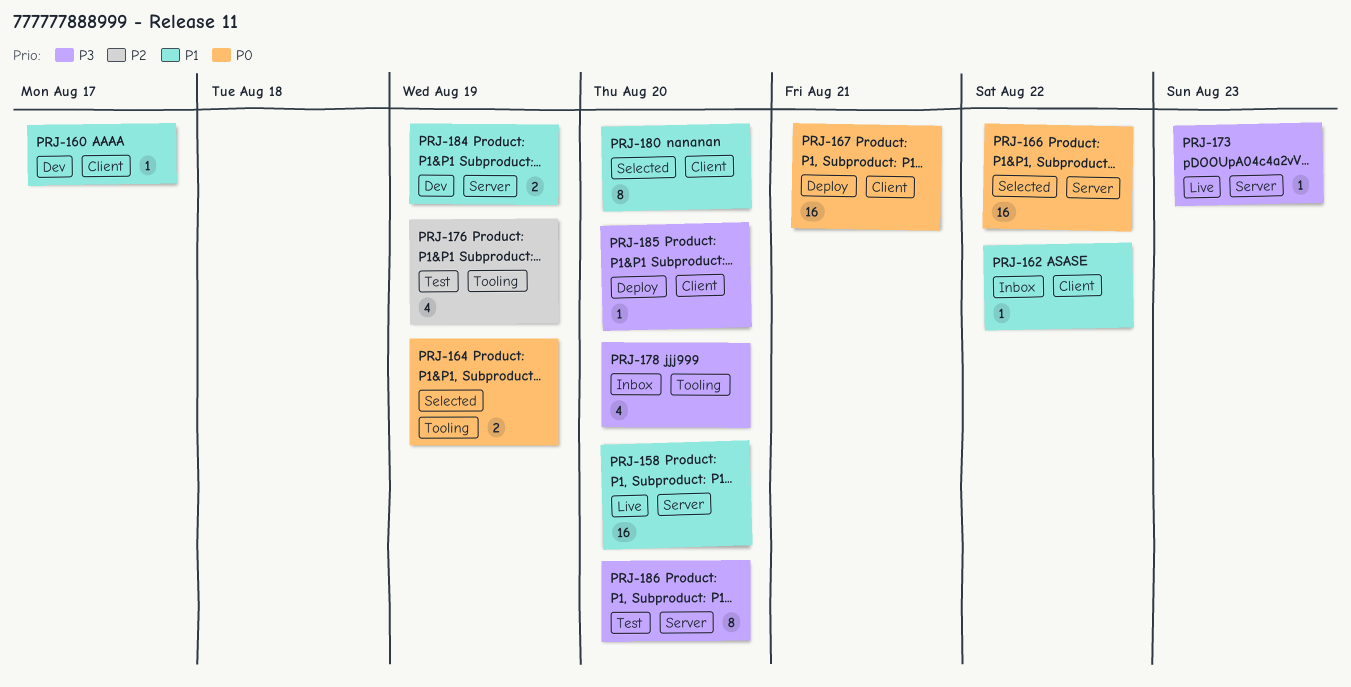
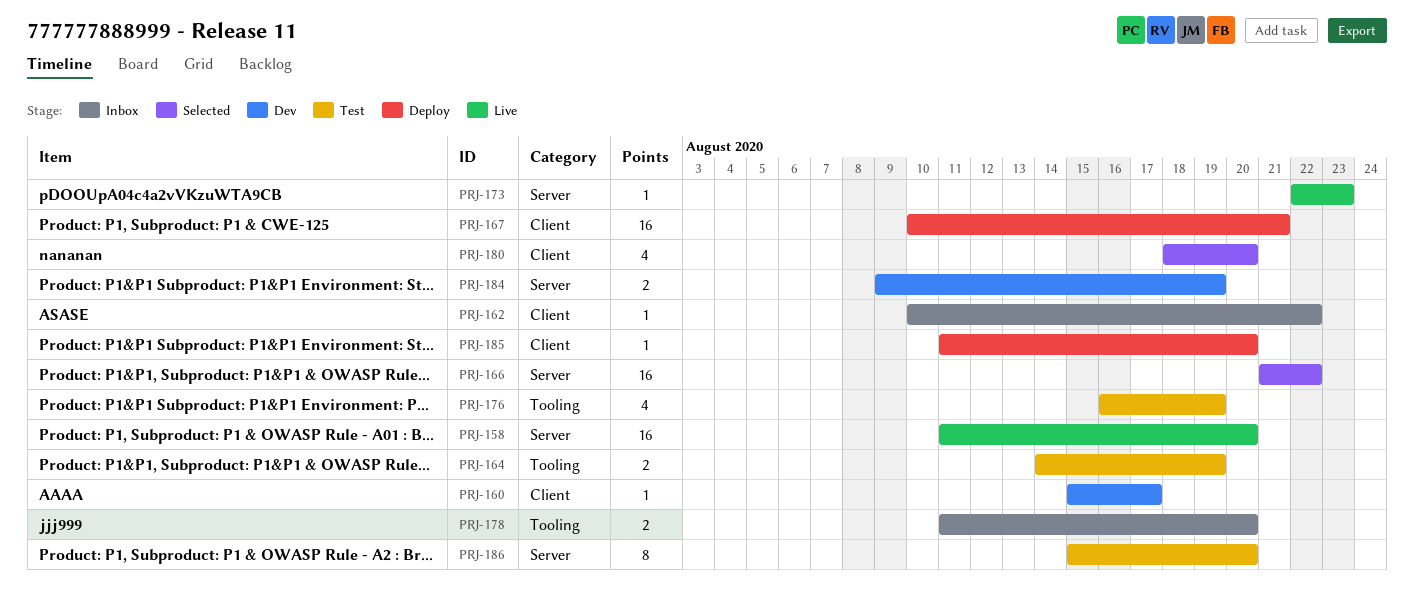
PRJ-164, status: Selected -> Test
PRJ-178, estimate: 4 -> 2
PRJ-180, estimate: 8 -> 4

